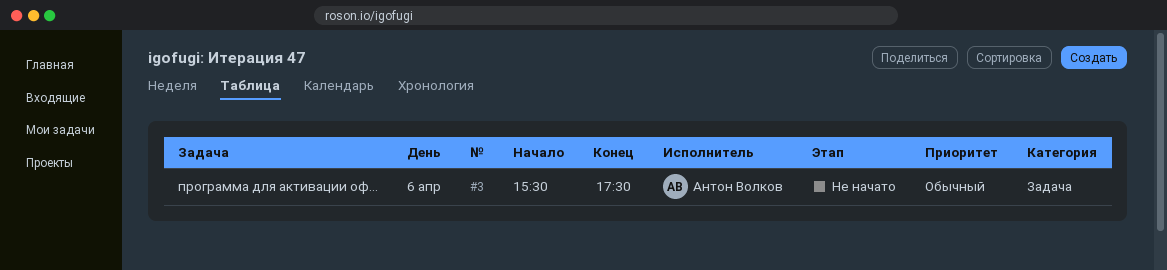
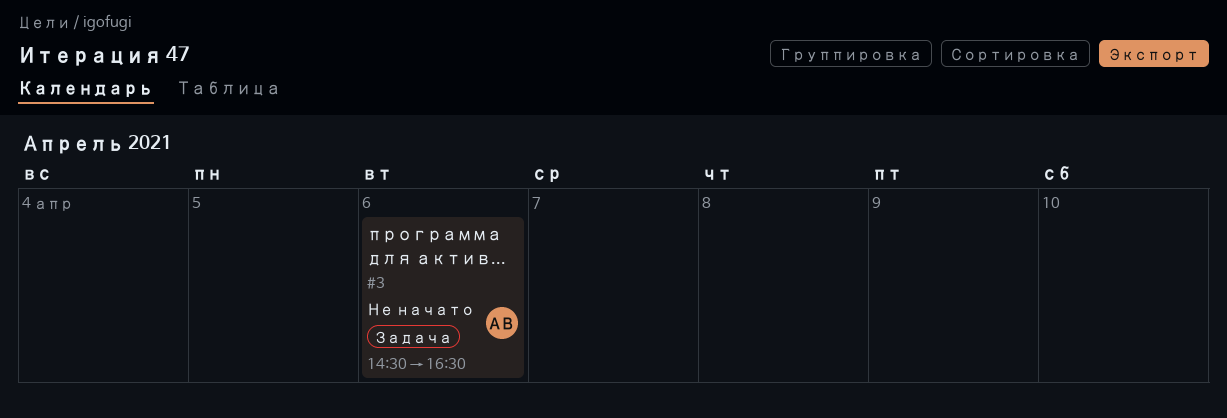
#3, begins: 15:30 -> 14:30
#3, ends: 17:30 -> 16:30

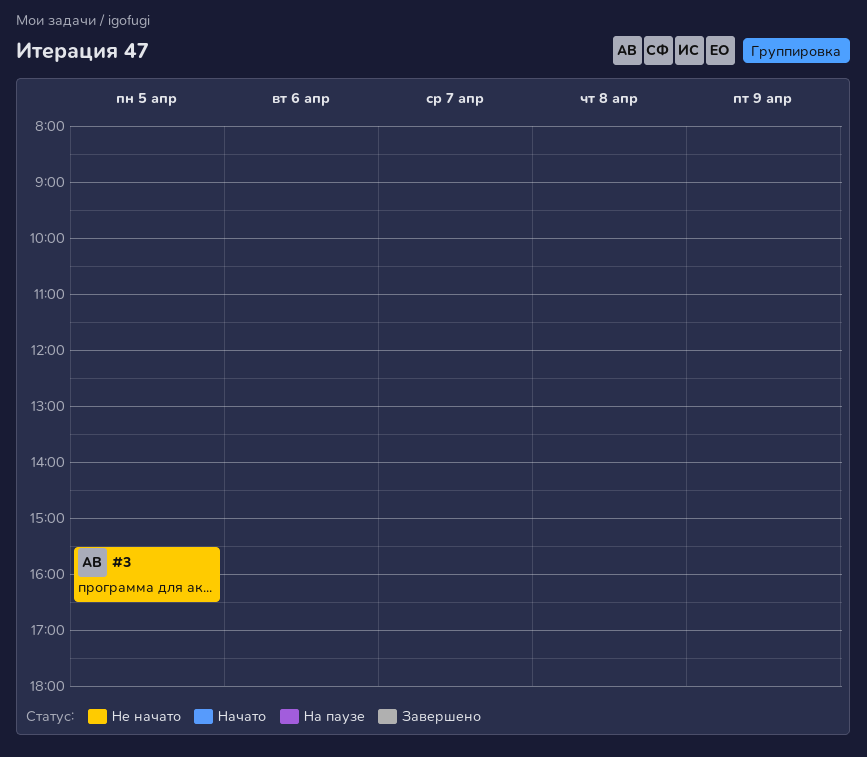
#3, day: Apr 6 -> Apr 5
#3, begins: 14:30 -> 15:30

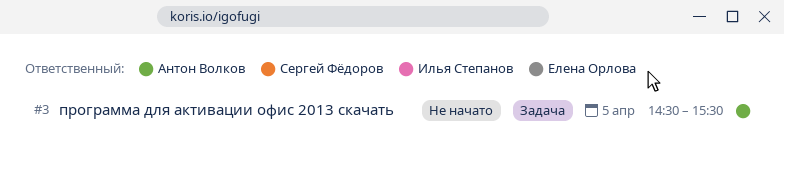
#3, begins: 15:30 -> 14:30
#3, ends: 16:30 -> 15:30

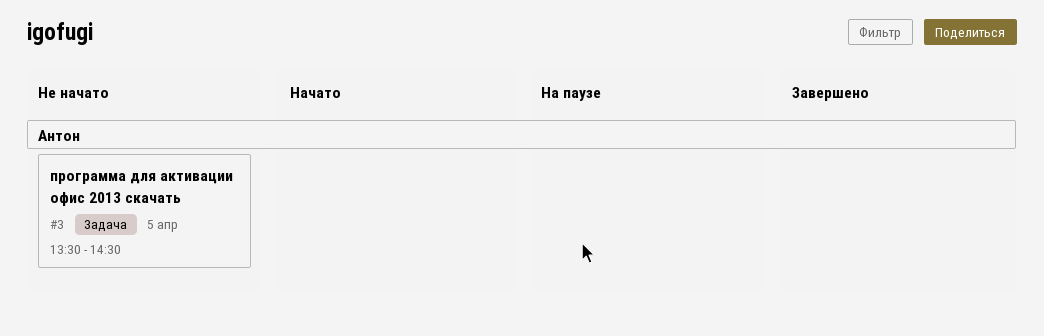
#3, begins: 14:30 -> 13:30
#3, ends: 15:30 -> 14:30

